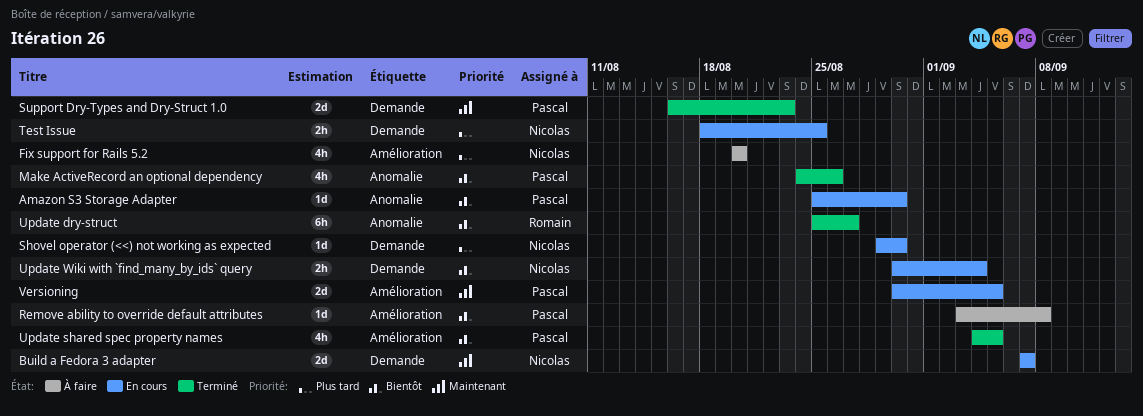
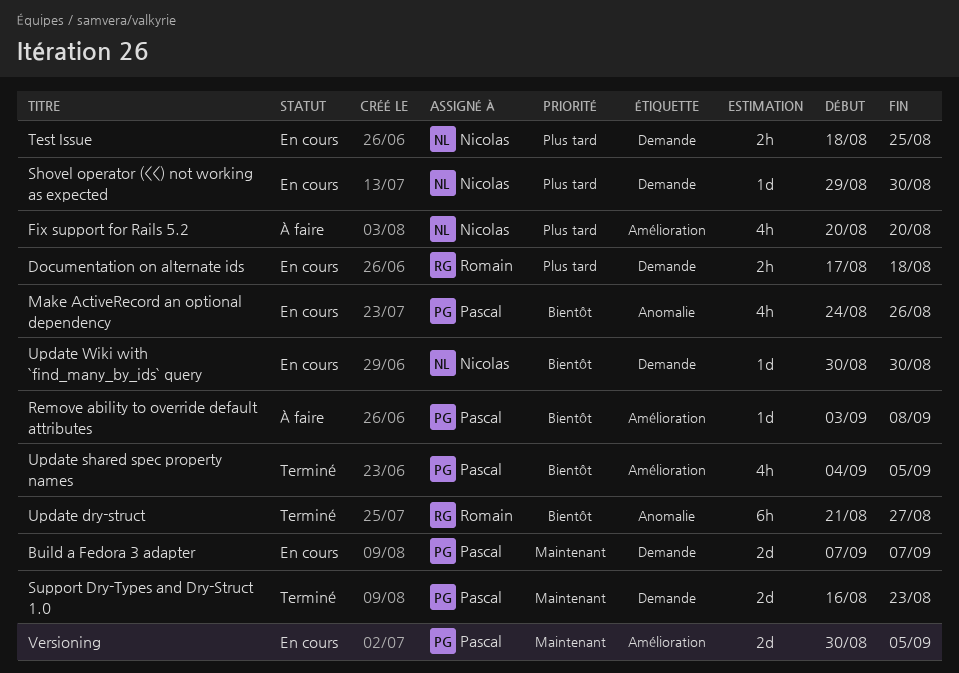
Amazon S3 Storage Adapter: present -> none
Build a Fedora 3 adapter, owner: Nicolas -> Pascal
Documentation on alternate ids: none -> present
Make ActiveRecord an optional dependency, status: Terminé -> En cours
Update dry-struct, start: Aug 25 -> Aug 21
Update Wiki with `find_many_by_ids` query, estimate: 2h -> 1d
Update Wiki with `find_many_by_ids` query, due: Sep 4 -> Aug 30

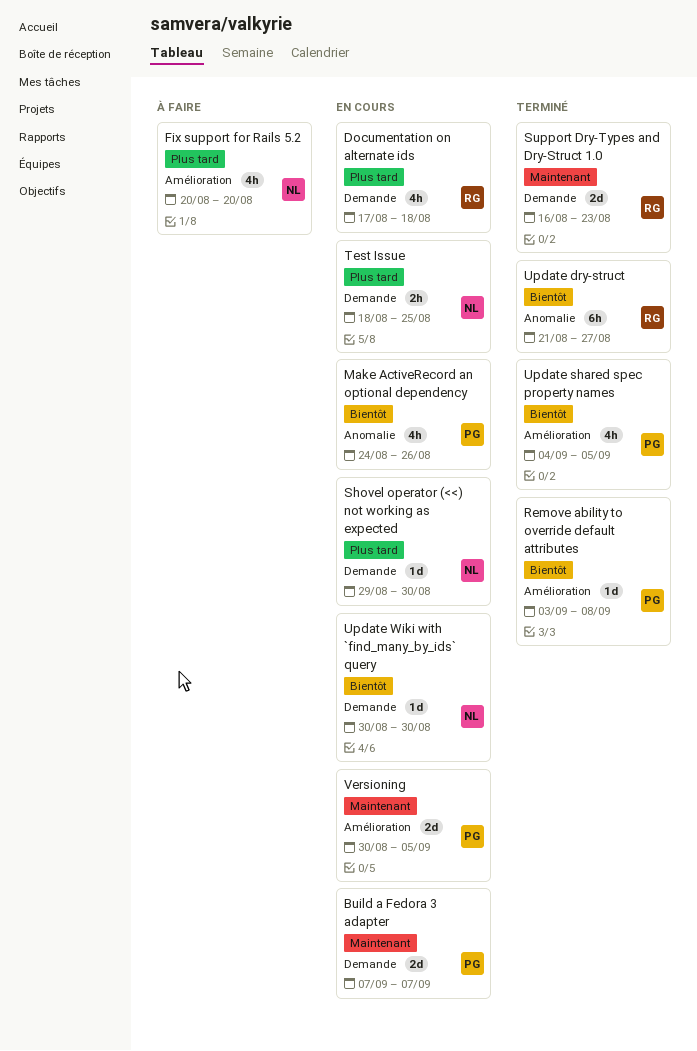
Documentation on alternate ids, estimate: 2h -> 4h
Remove ability to override default attributes, status: À faire -> Terminé
Support Dry-Types and Dry-Struct 1.0, owner: Pascal -> Romain

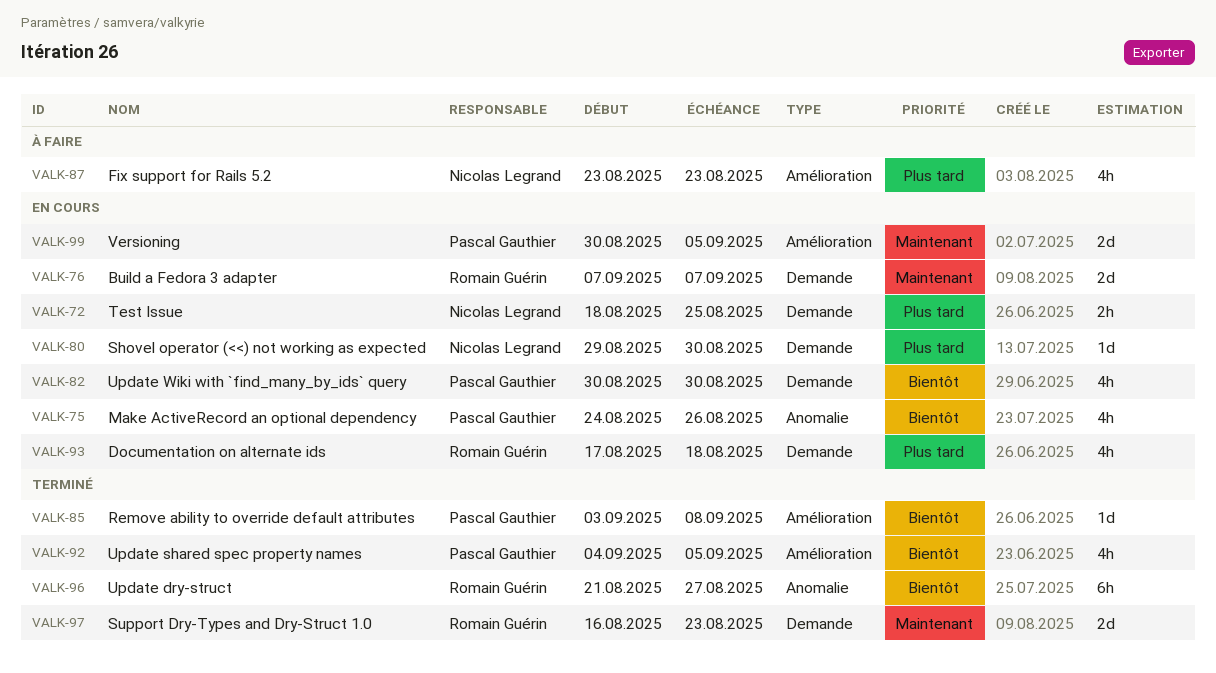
Build a Fedora 3 adapter, owner: Pascal Gauthier -> Romain Guérin
Fix support for Rails 5.2, start: Aug 20 -> Aug 23
Fix support for Rails 5.2, due: Aug 20 -> Aug 23
Update Wiki with `find_many_by_ids` query, owner: Nicolas Legrand -> Pascal Gauthier
Update Wiki with `find_many_by_ids` query, estimate: 1d -> 4h

